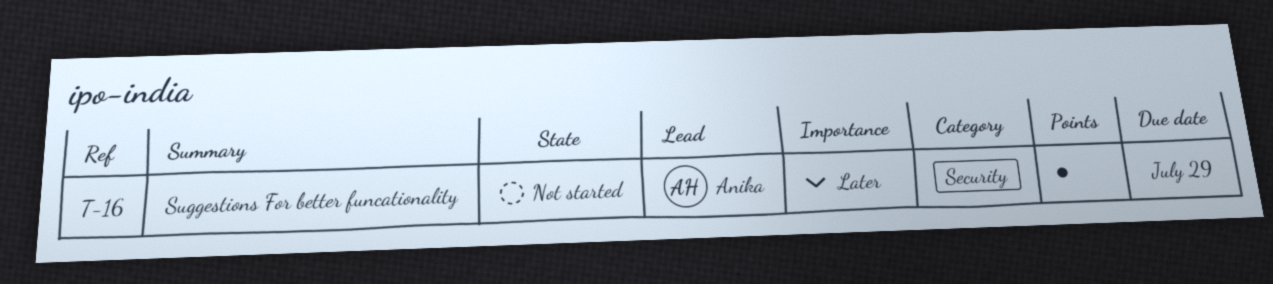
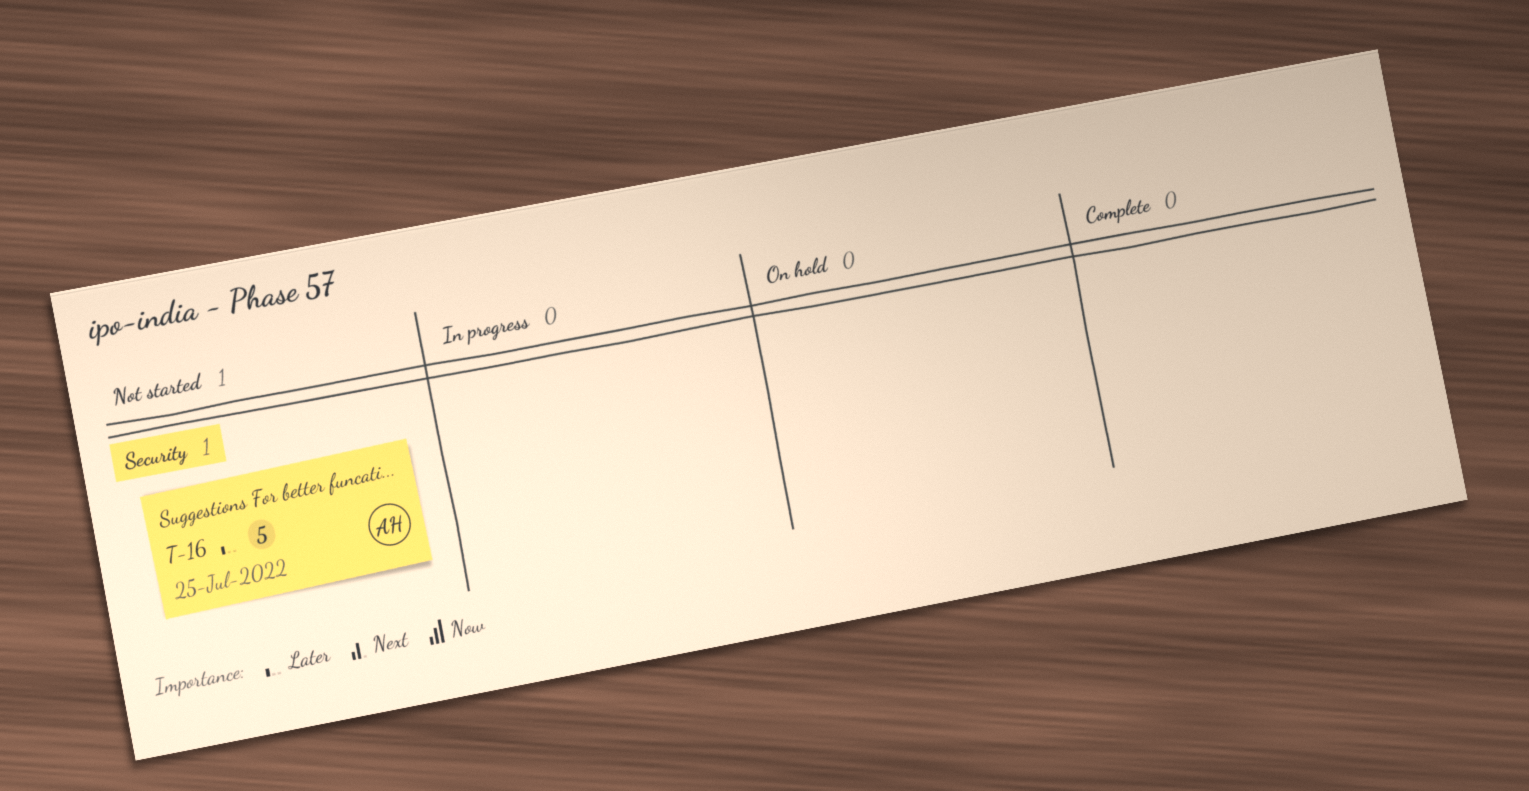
T-16, estimate: 1 -> 5
T-16, due: Jul 29 -> Jul 25

